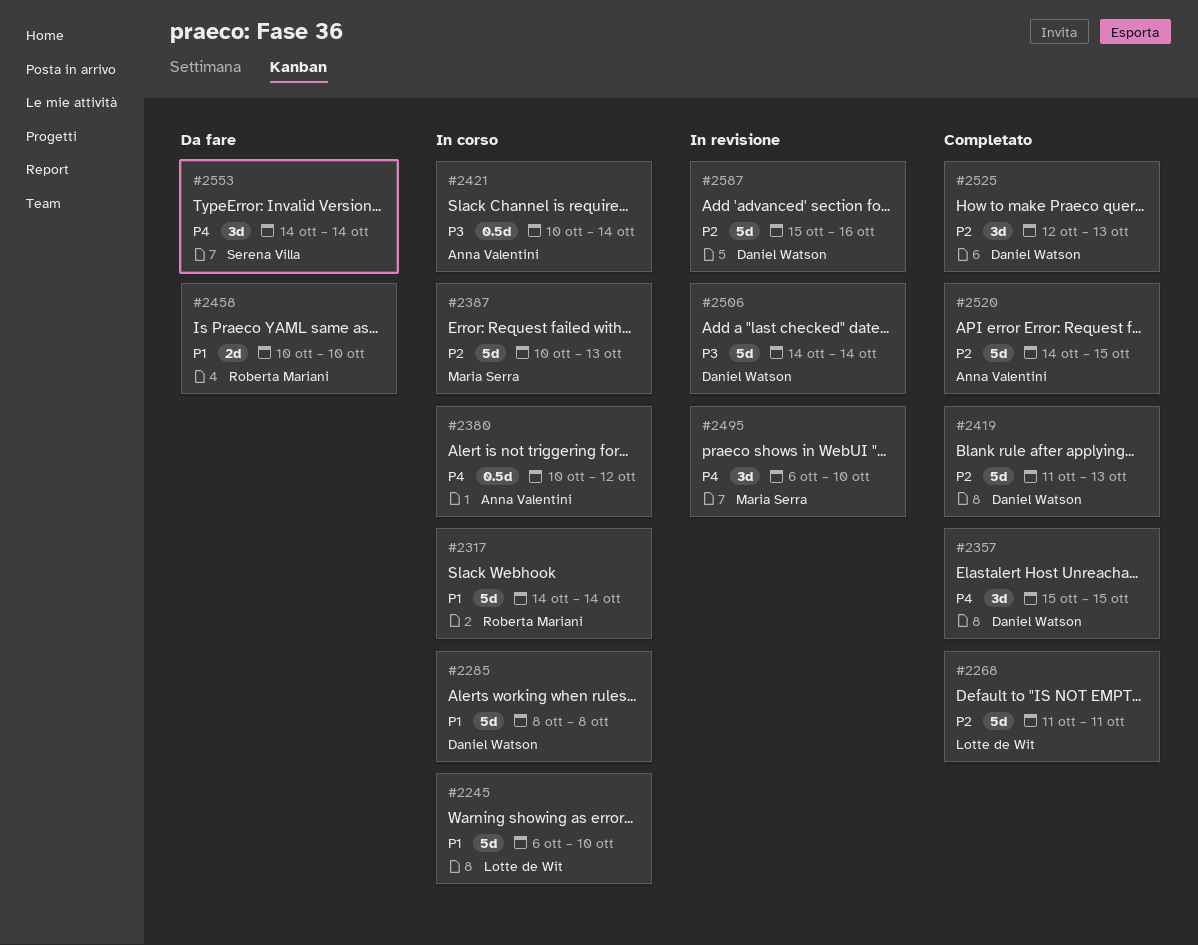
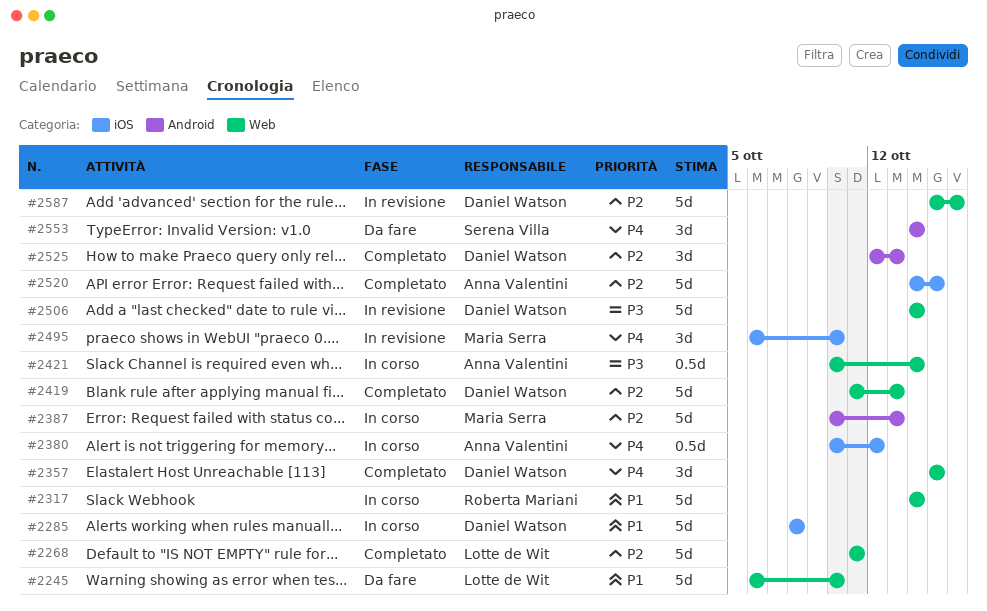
#2245, status: In corso -> Da fare
#2458: present -> none

